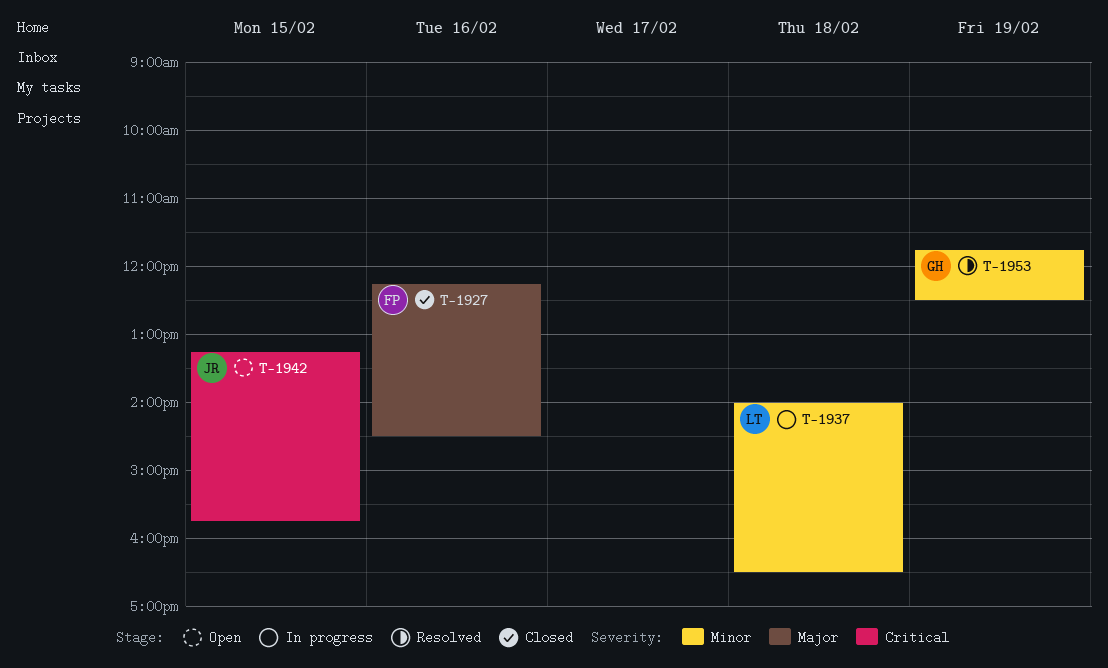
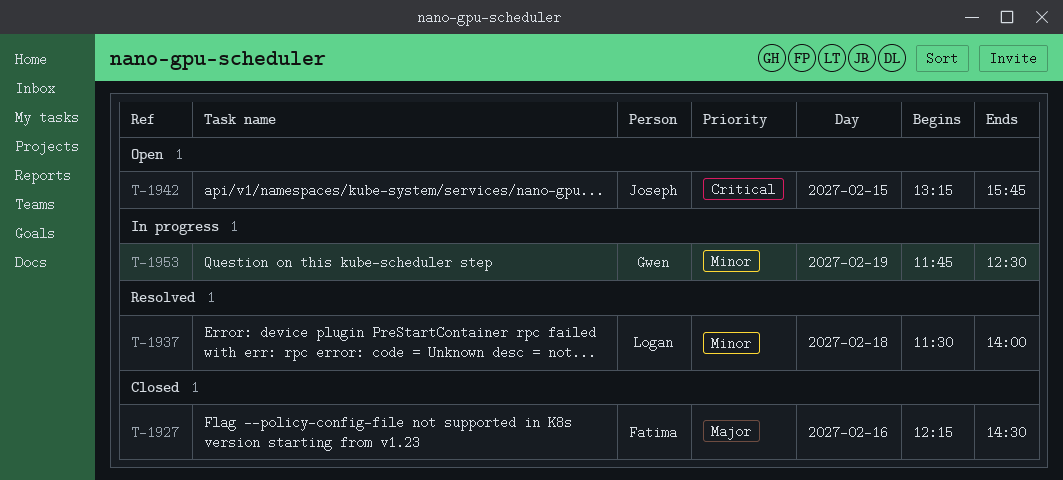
T-1937, status: In progress -> Resolved
T-1937, begins: 14:00 -> 11:30
T-1937, ends: 16:30 -> 14:00
T-1953, status: Resolved -> In progress

